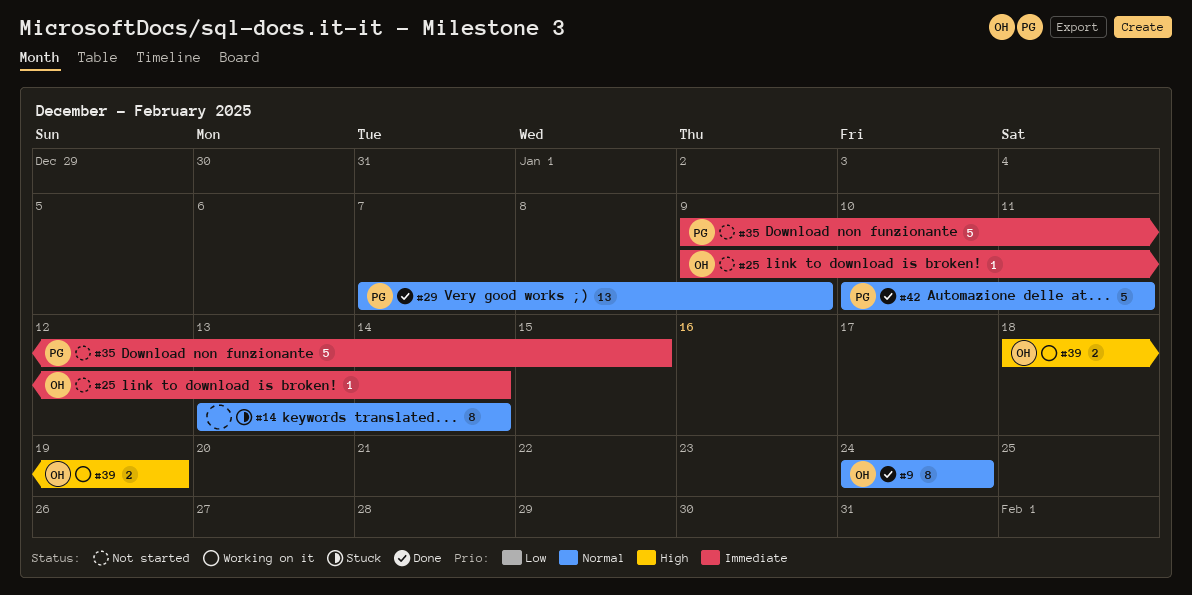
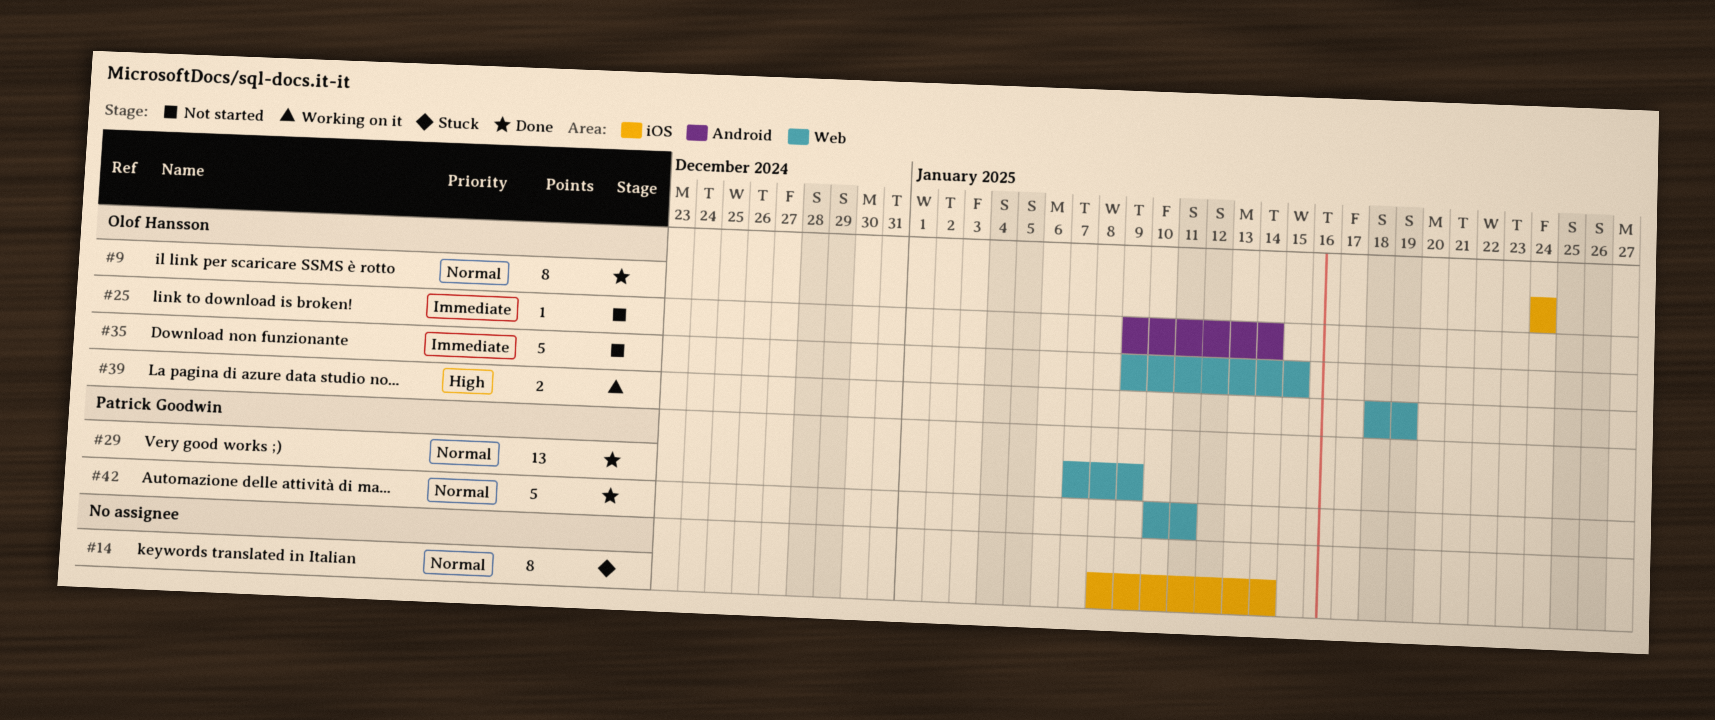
#14, start: Jan 13 -> Jan 8
#35, owner: Patrick Goodwin -> Olof Hansson

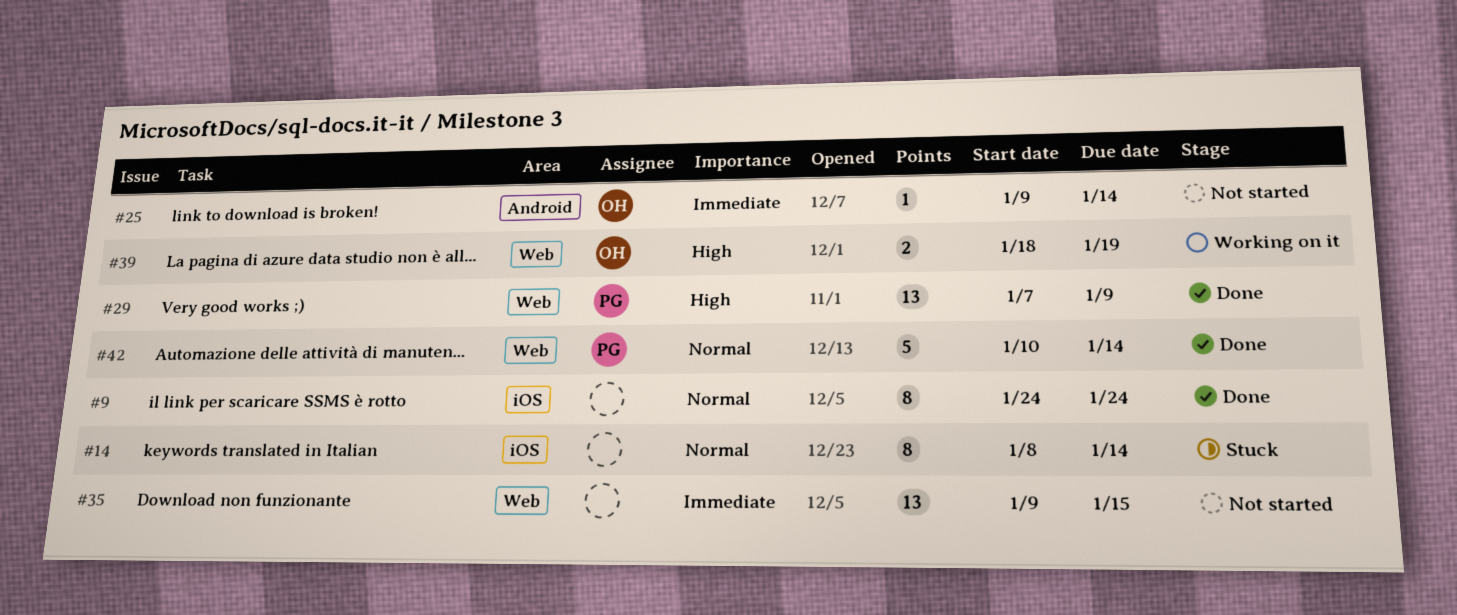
#9, owner: Olof Hansson -> none
#29, priority: Normal -> High
#35, owner: Olof Hansson -> none
#35, estimate: 5 -> 13
#42, due: Jan 11 -> Jan 14

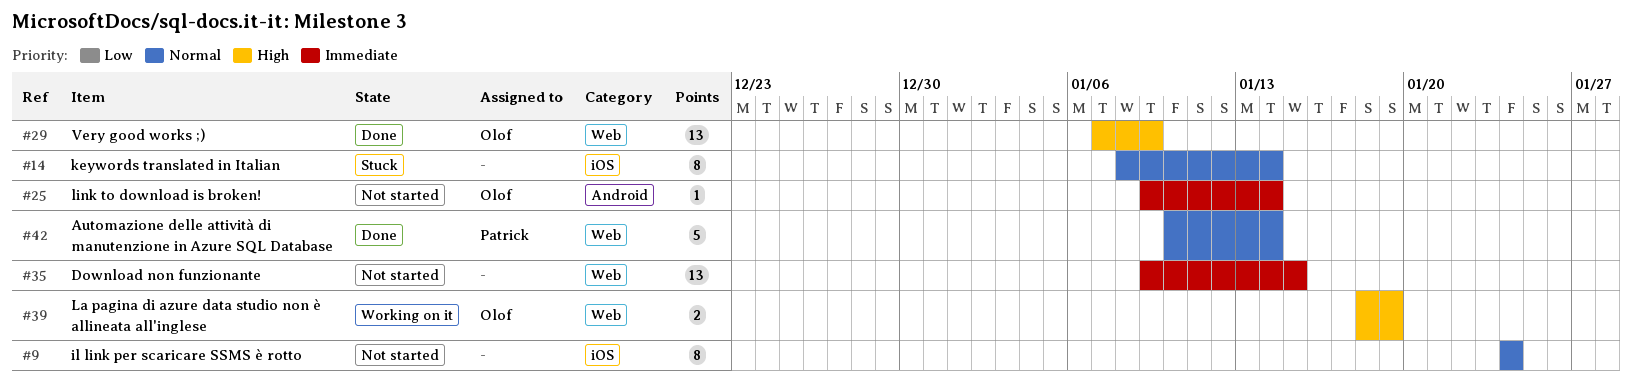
#9, status: Done -> Not started
#29, owner: Patrick -> Olof

